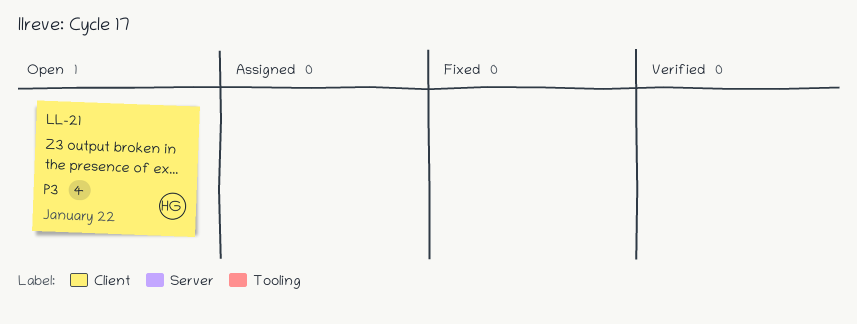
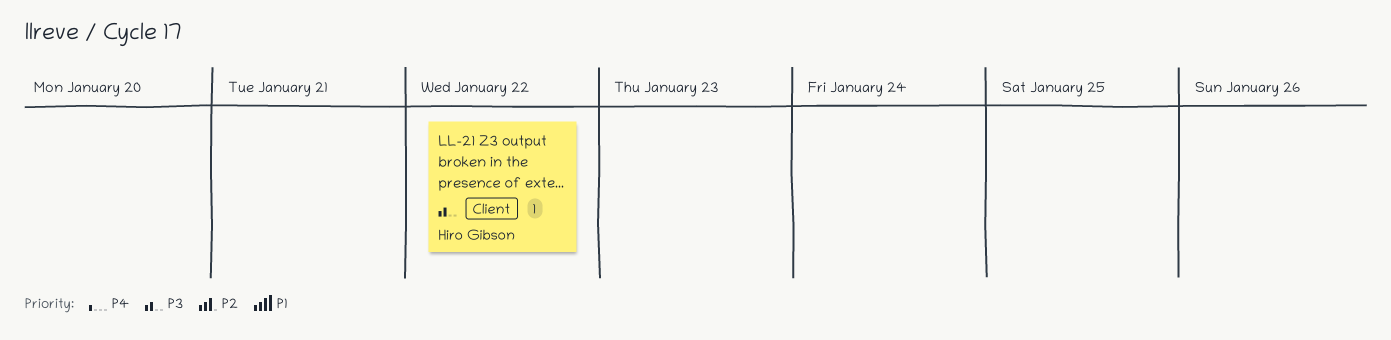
LL-21, estimate: 4 -> 1

